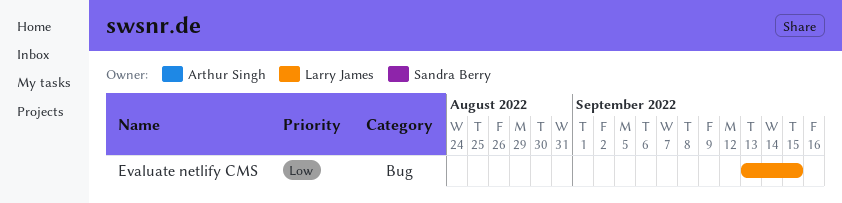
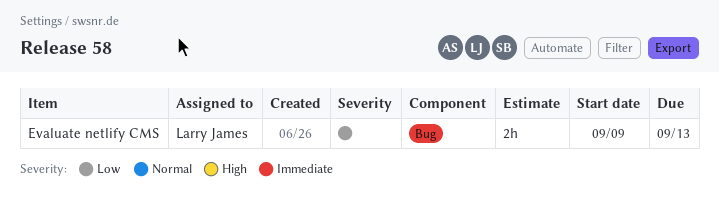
Evaluate netlify CMS, start: Sep 13 -> Sep 9
Evaluate netlify CMS, due: Sep 15 -> Sep 13

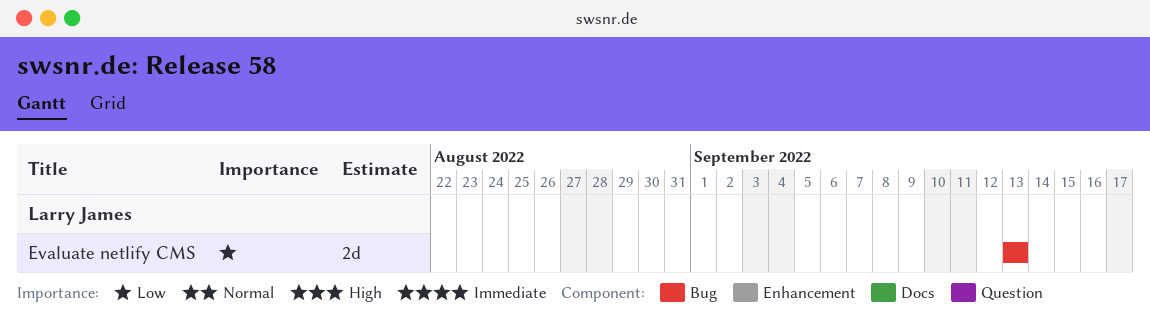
Evaluate netlify CMS, estimate: 2h -> 2d
Evaluate netlify CMS, start: Sep 9 -> Sep 13

